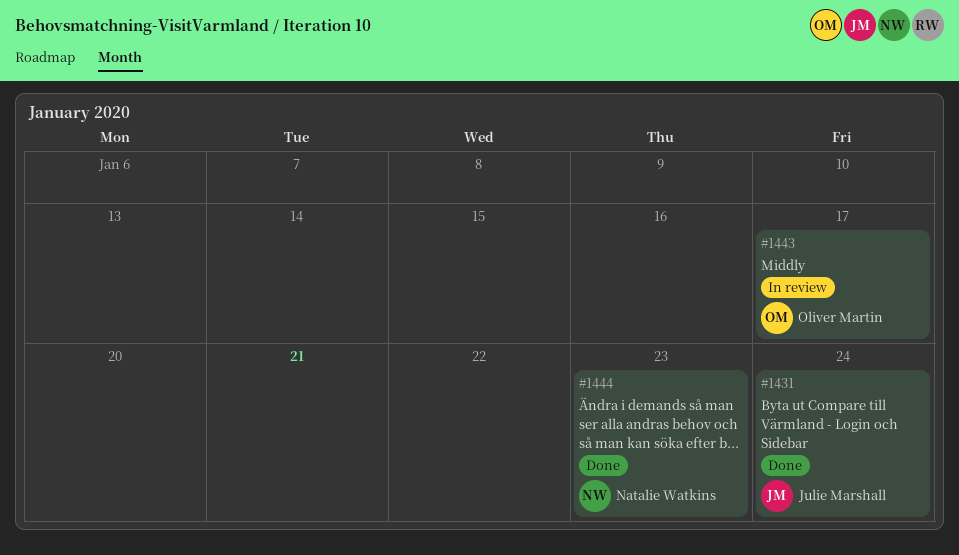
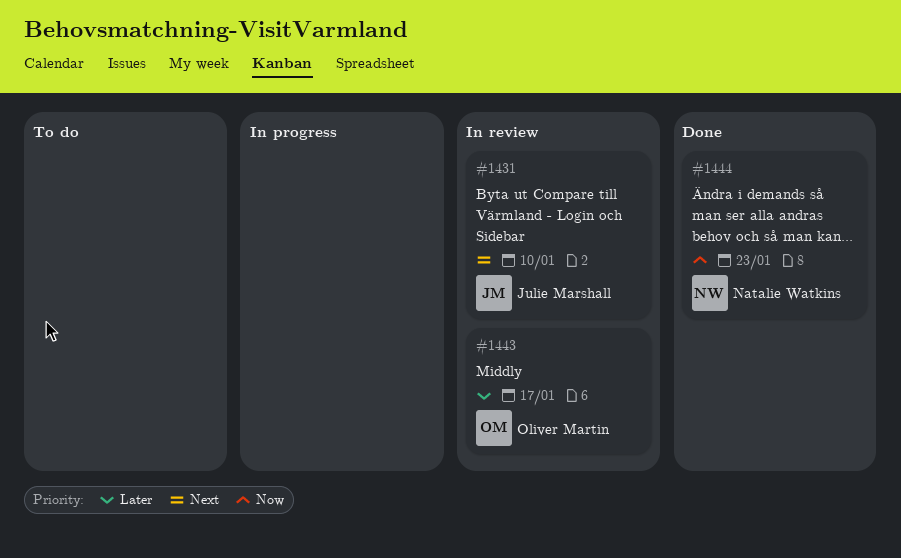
#1431, status: Done -> In review
#1431, due: Jan 24 -> Jan 10

